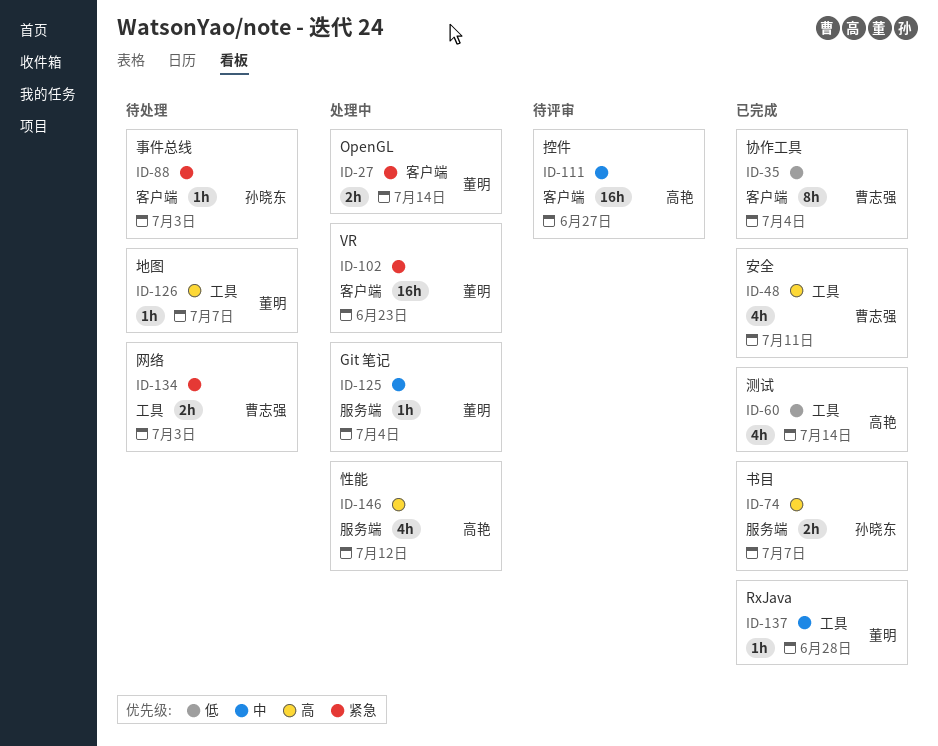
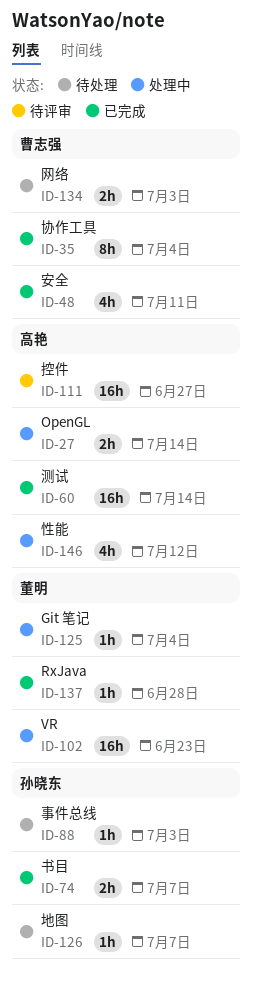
ID-27, owner: 董明 -> 高艳
ID-60, estimate: 4h -> 16h
ID-126, owner: 董明 -> 孙晓东

